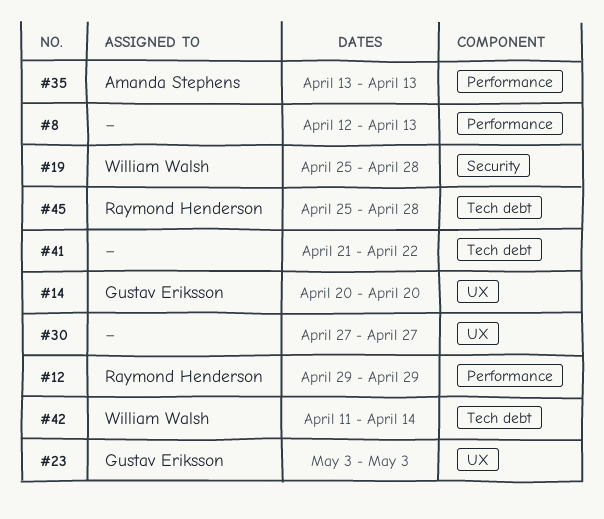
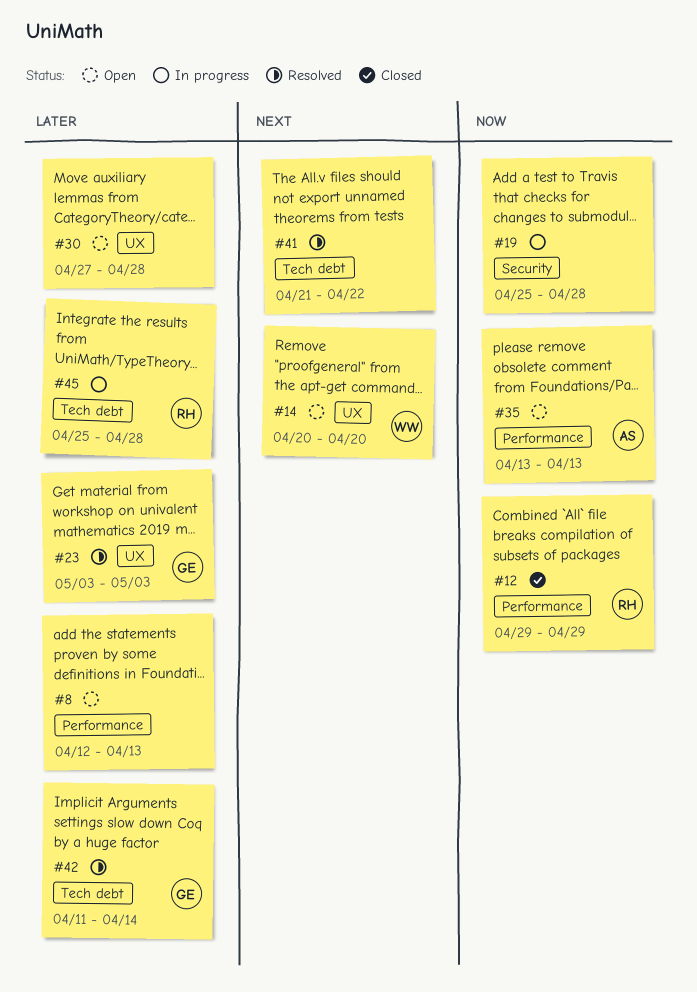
#14, owner: Gustav Eriksson -> William Walsh
#19, owner: William Walsh -> none
#30, due: Apr 27 -> Apr 28
#42, owner: William Walsh -> Gustav Eriksson

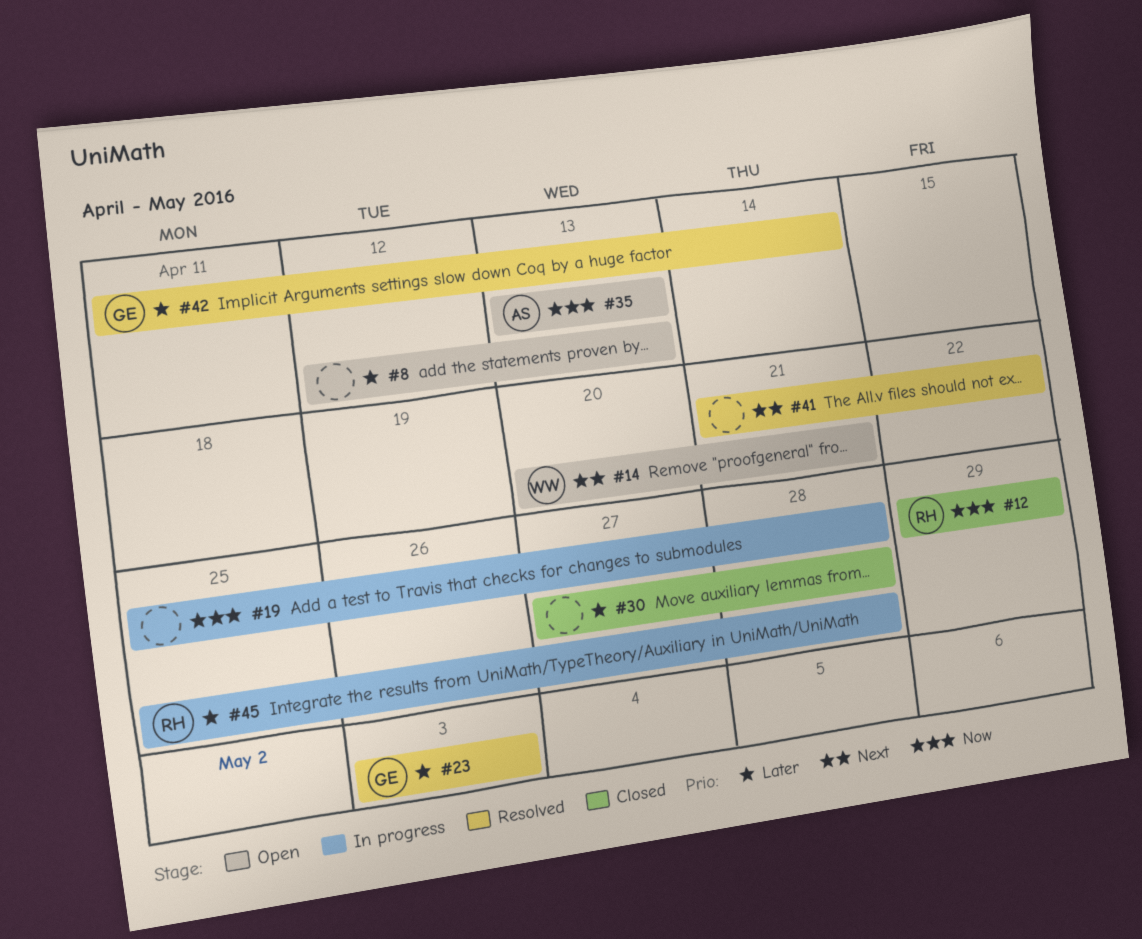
#14, due: Apr 20 -> Apr 21
#30, status: Open -> Closed

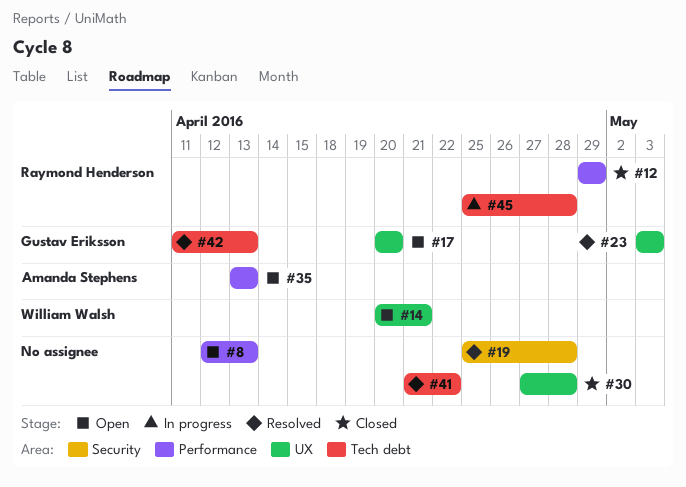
#17: none -> present
#19, status: In progress -> Resolved
#42, due: Apr 14 -> Apr 13

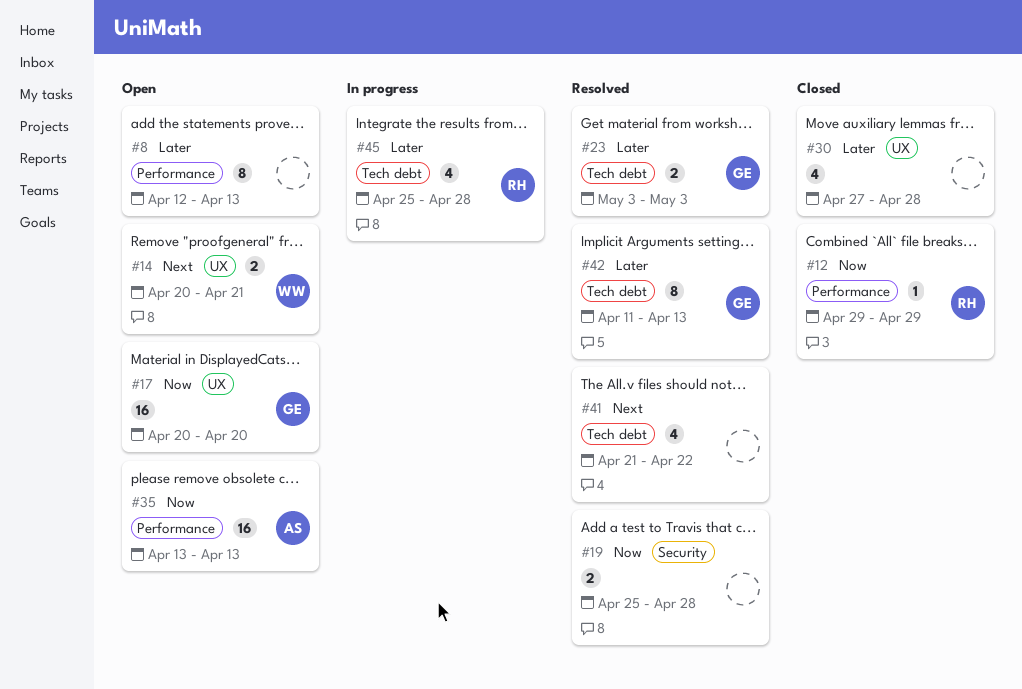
#23, label: UX -> Tech debt

